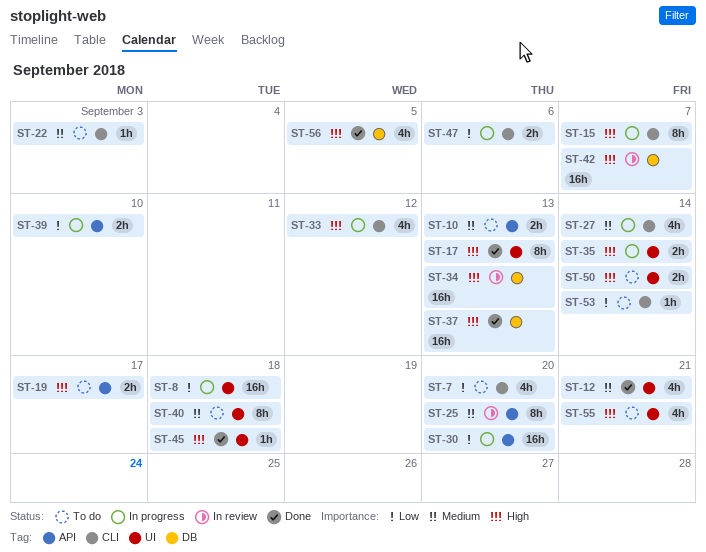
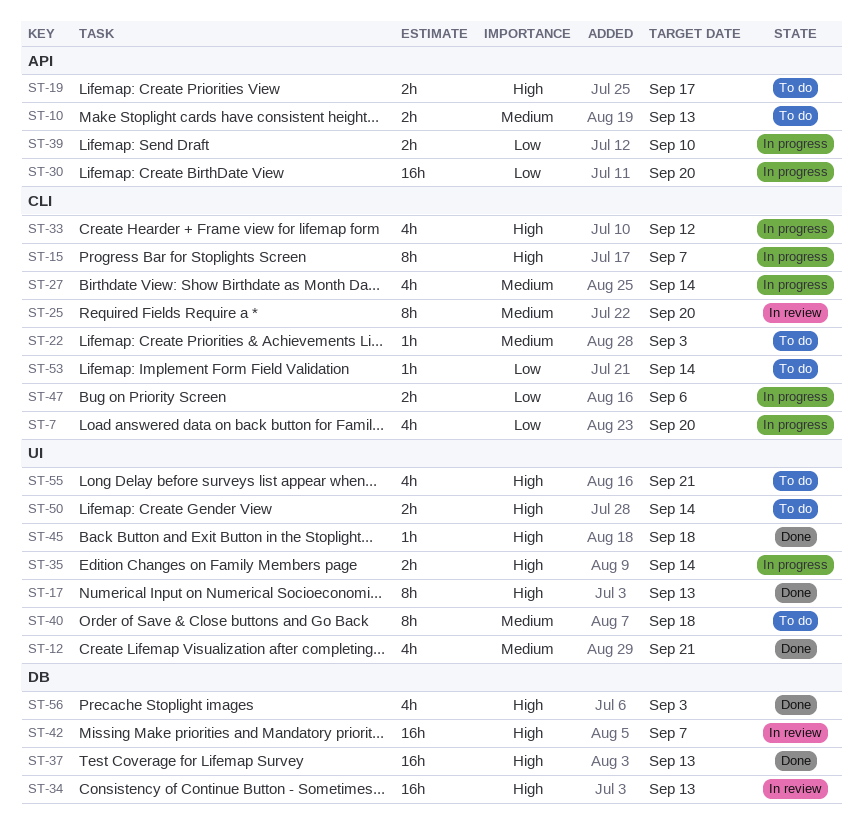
ST-7, status: To do -> In progress
ST-8: present -> none
ST-25, label: API -> CLI
ST-56, due: Sep 5 -> Sep 3

